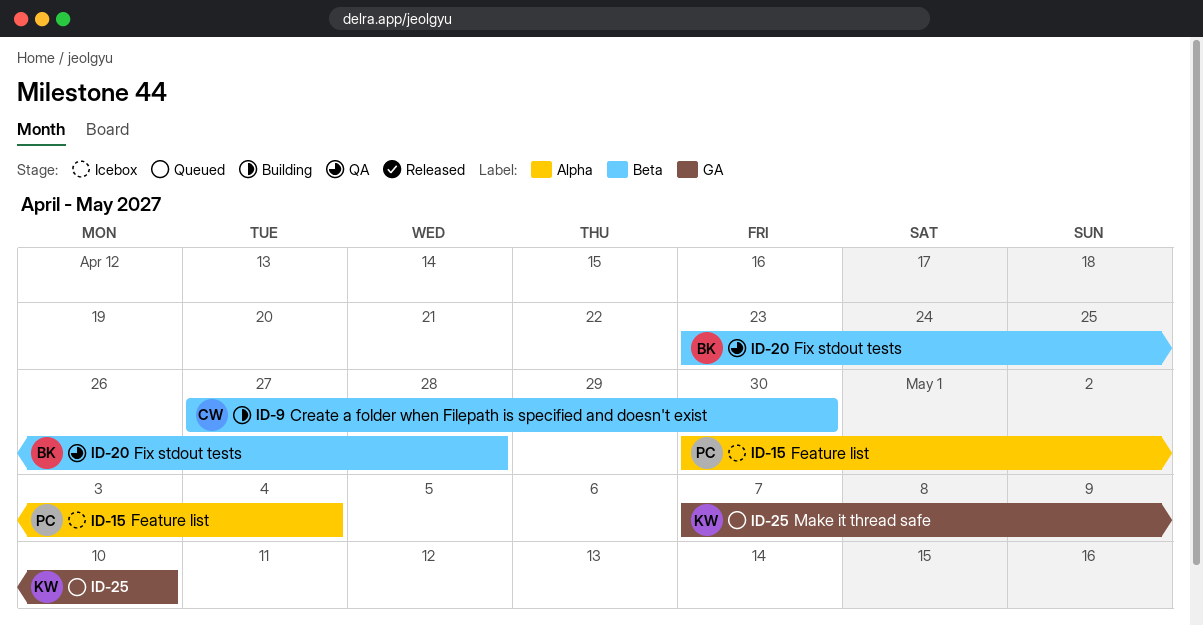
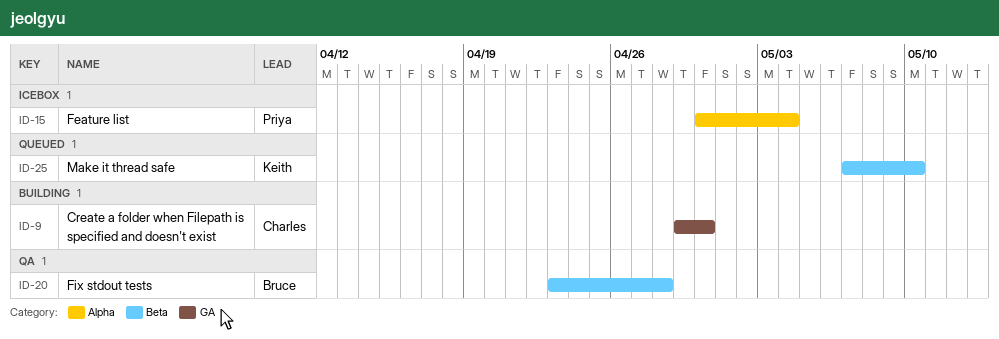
ID-9, label: Beta -> GA
ID-9, start: Apr 27 -> Apr 29
ID-25, label: GA -> Beta

